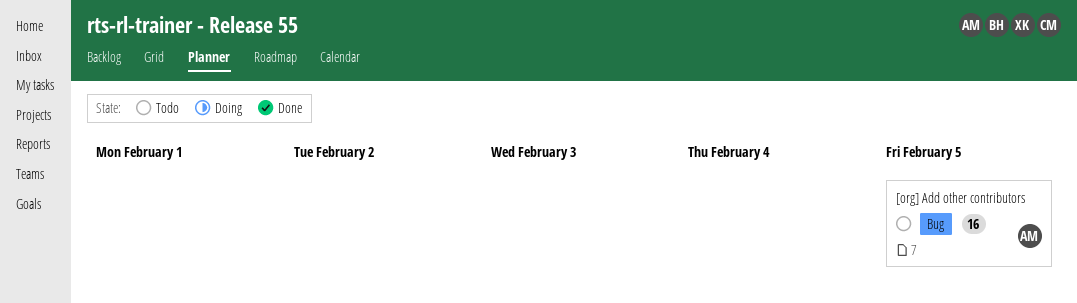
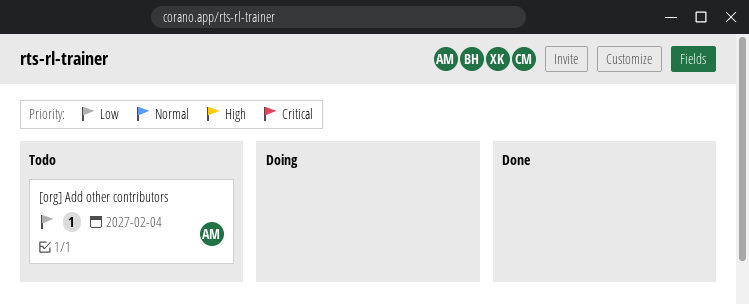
[org] Add other contributors, estimate: 16 -> 1
[org] Add other contributors, due: Feb 5 -> Feb 4

